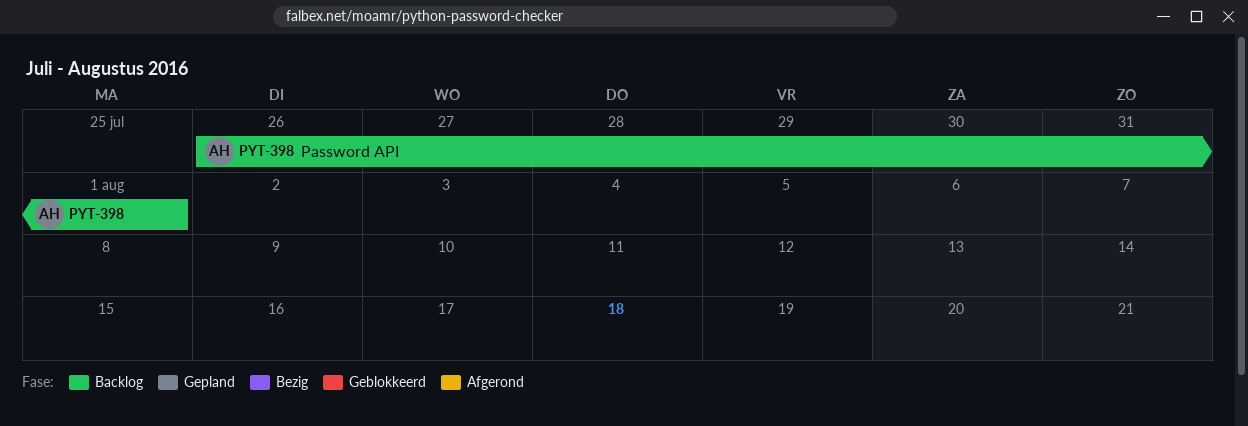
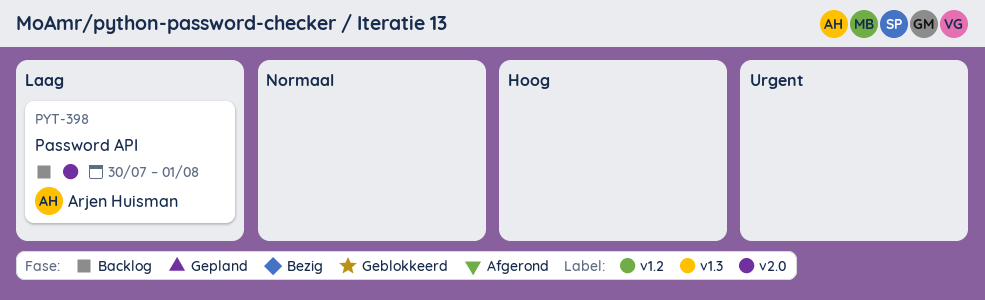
PYT-398, start: Jul 26 -> Jul 30

